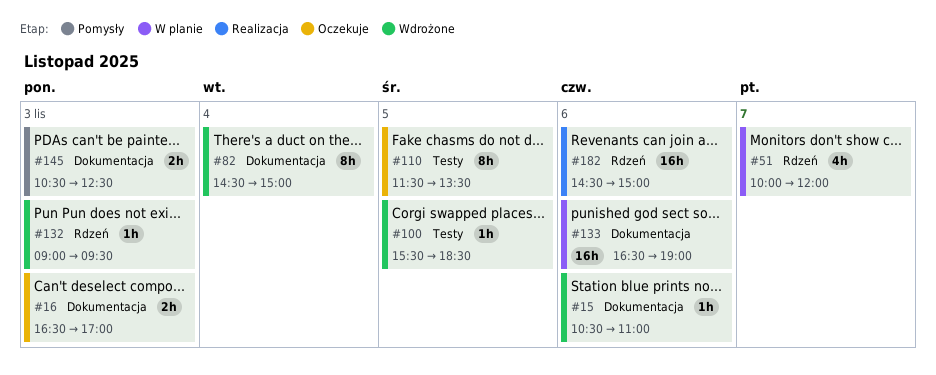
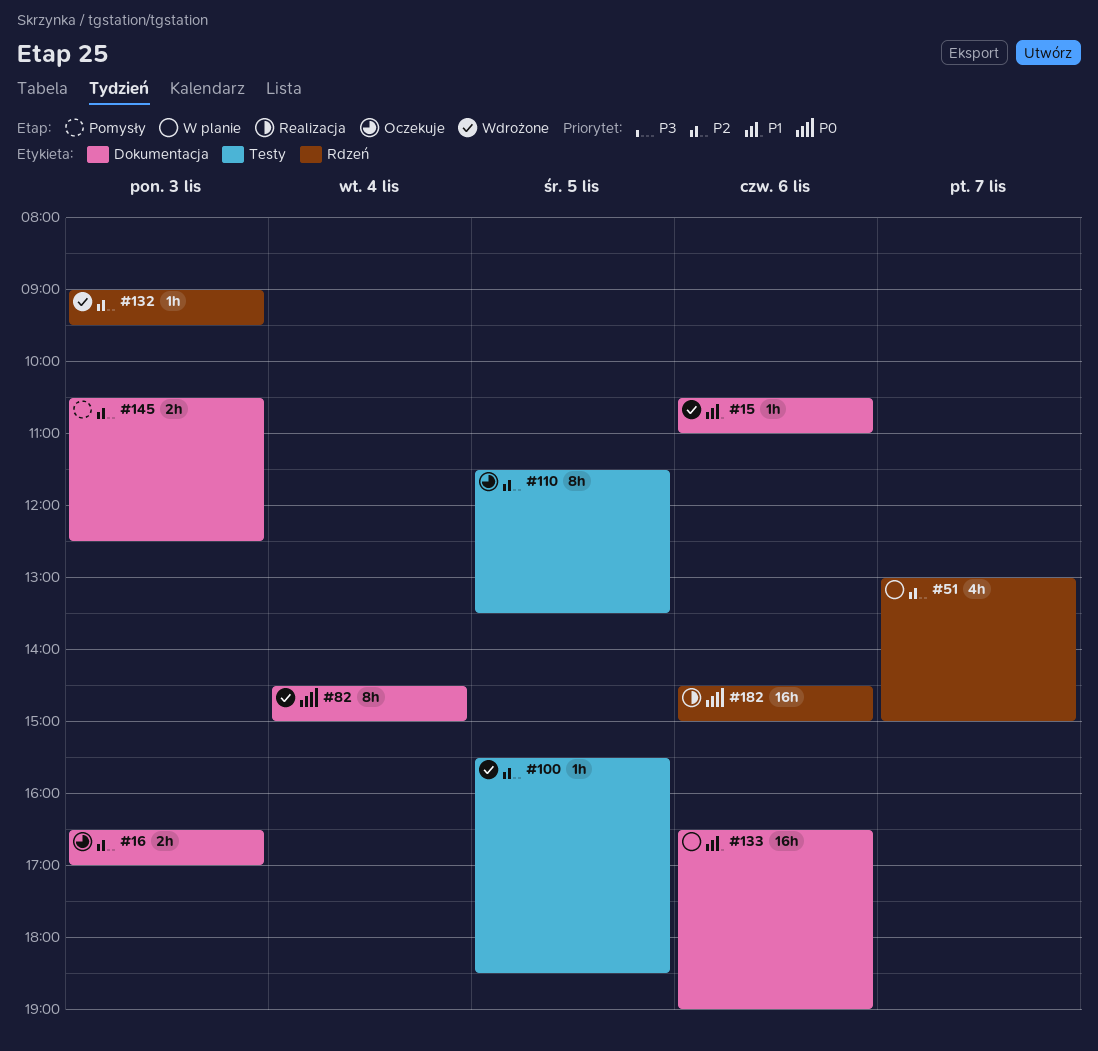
#51, begins: 10:00 -> 13:00
#51, ends: 12:00 -> 15:00

